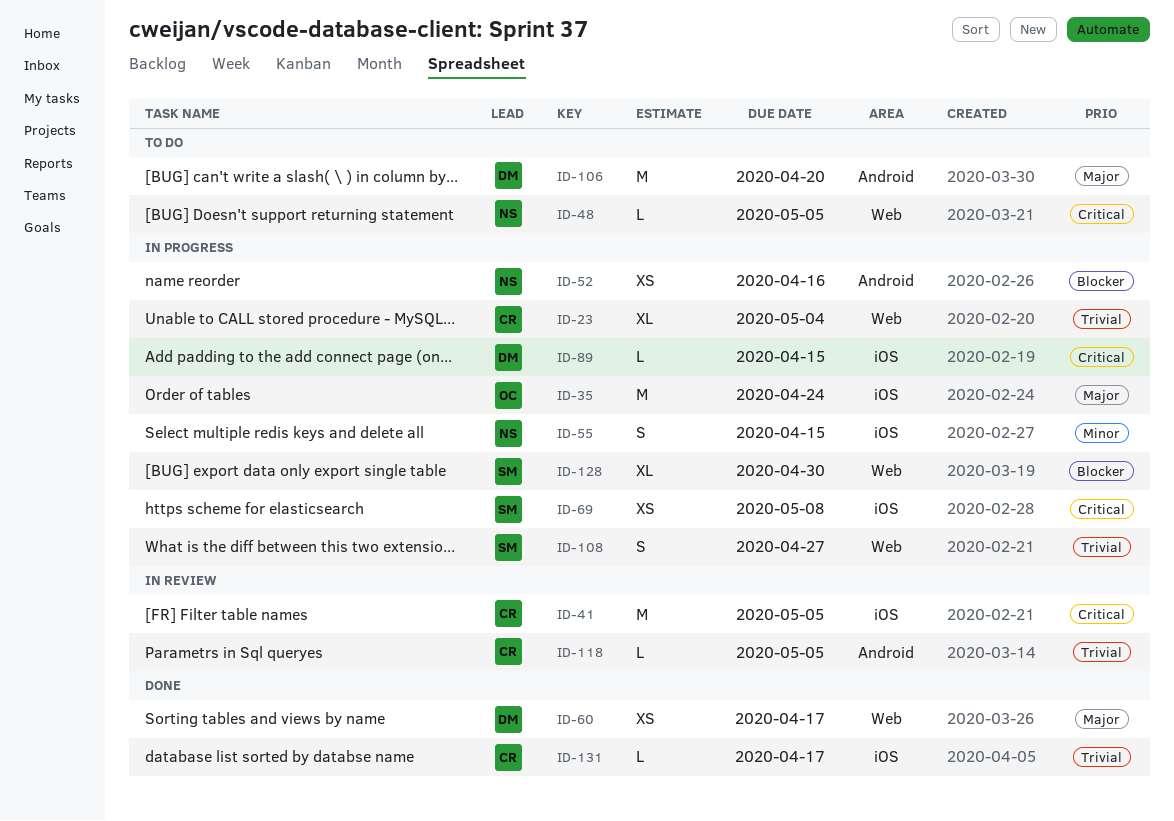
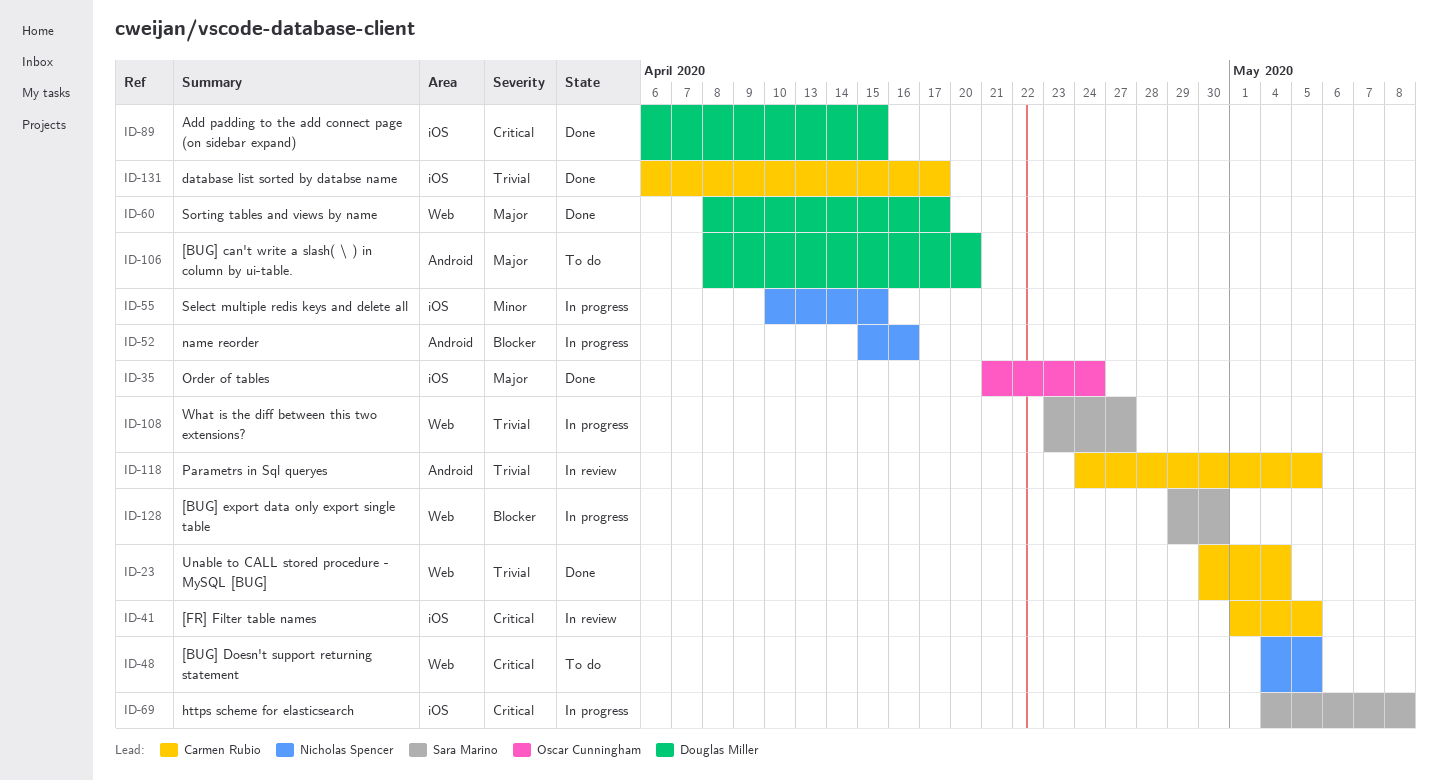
ID-23, status: In progress -> Done
ID-35, status: In progress -> Done
ID-89, status: In progress -> Done

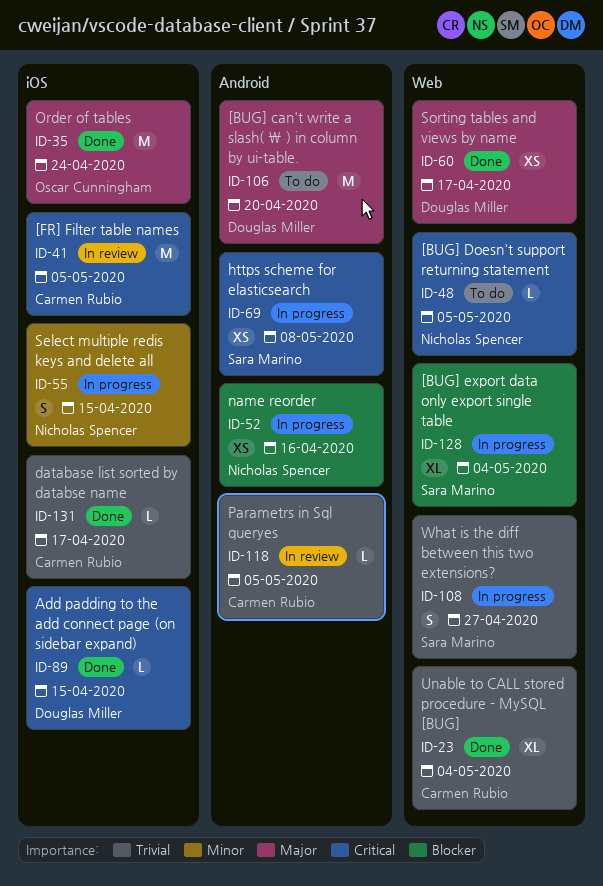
ID-69, label: iOS -> Android
ID-128, due: Apr 30 -> May 4

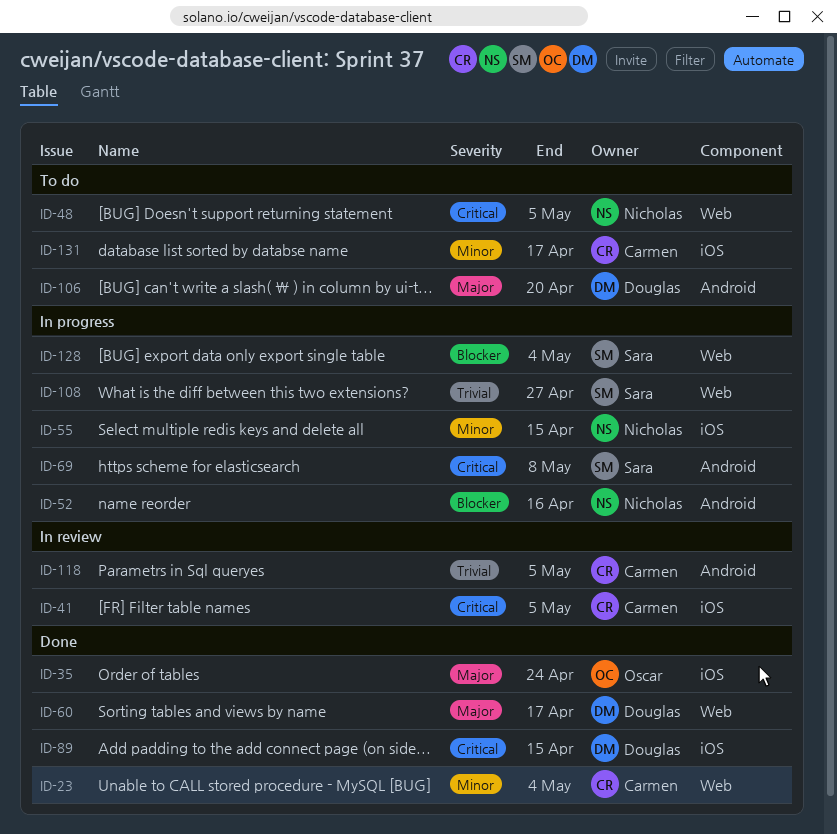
ID-23, priority: Trivial -> Minor
ID-131, status: Done -> To do
ID-131, priority: Trivial -> Minor

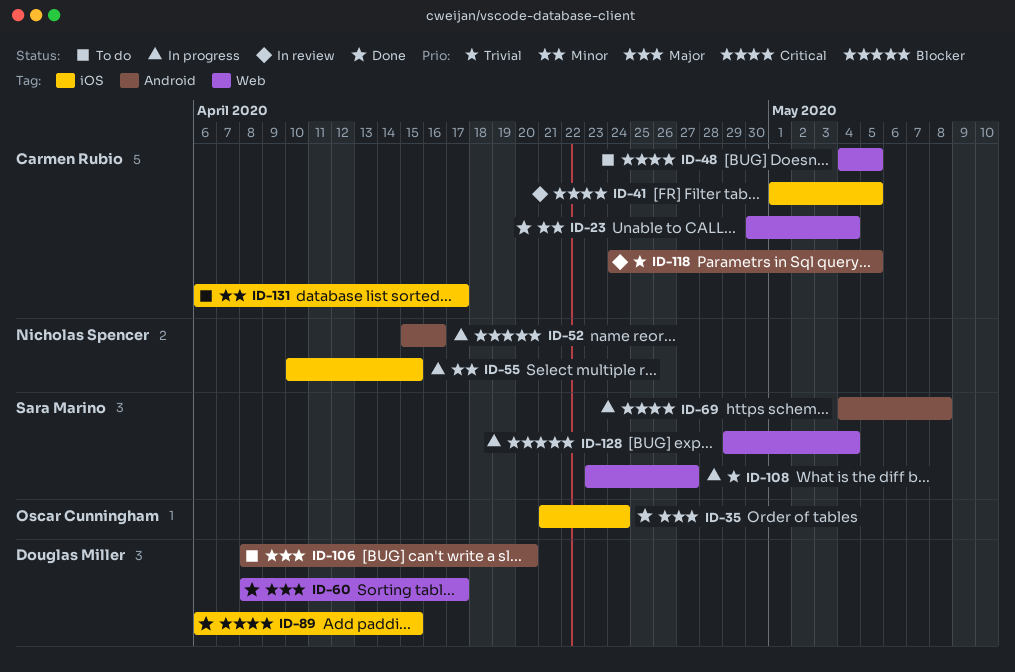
ID-48, owner: Nicholas Spencer -> Carmen Rubio

